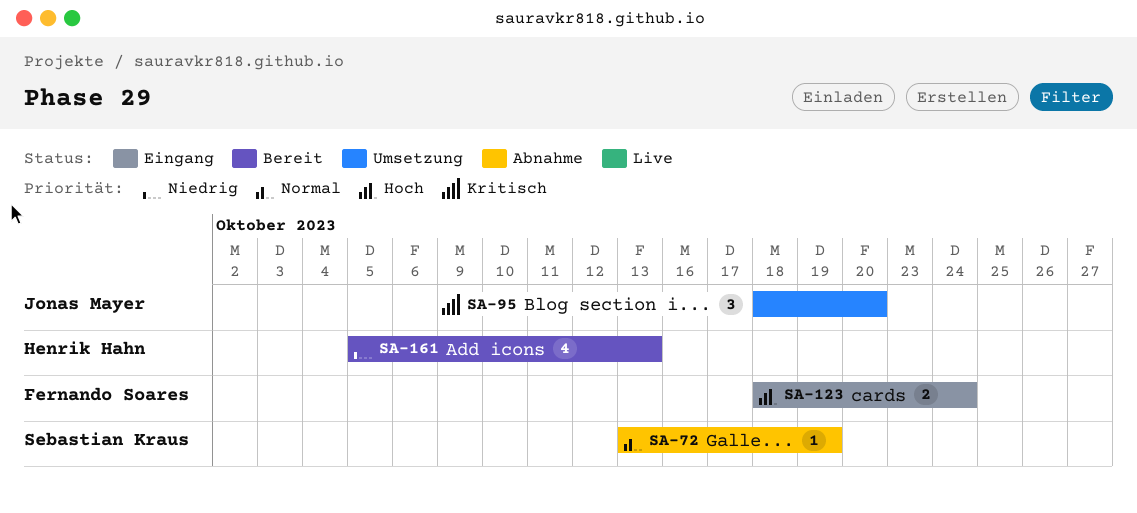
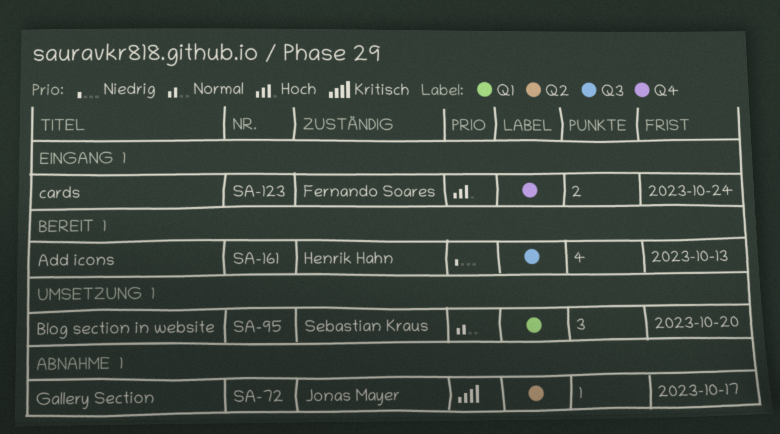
SA-72, owner: Sebastian Kraus -> Jonas Mayer
SA-72, priority: Normal -> Kritisch
SA-72, due: Oct 19 -> Oct 17
SA-95, owner: Jonas Mayer -> Sebastian Kraus
SA-95, priority: Kritisch -> Normal

